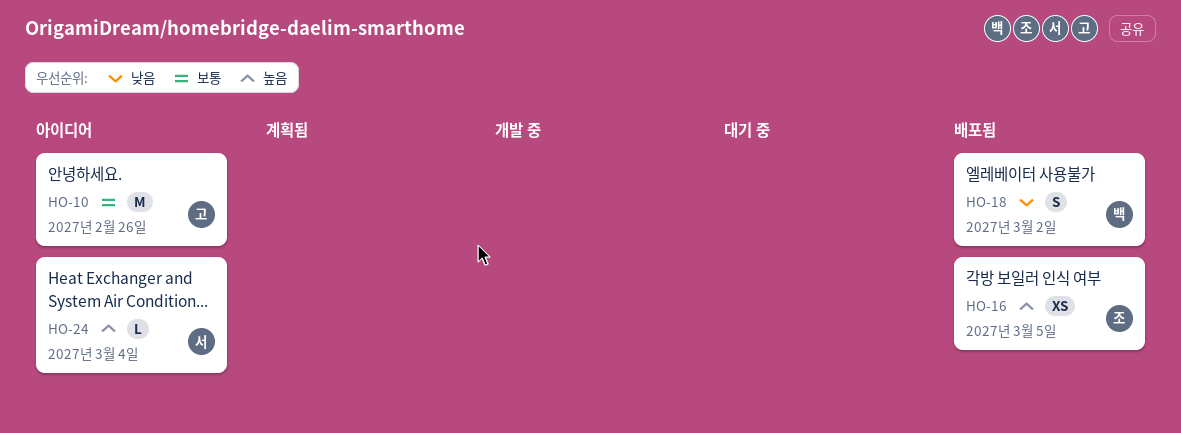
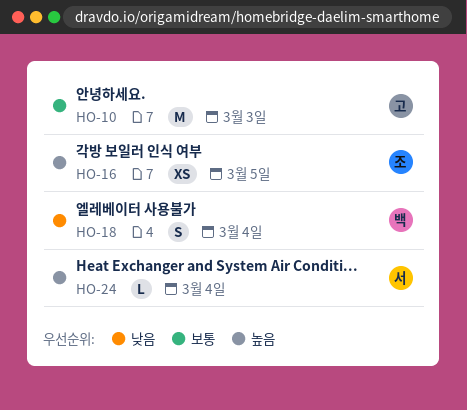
HO-10, due: Feb 26 -> Mar 3
HO-18, due: Mar 2 -> Mar 4

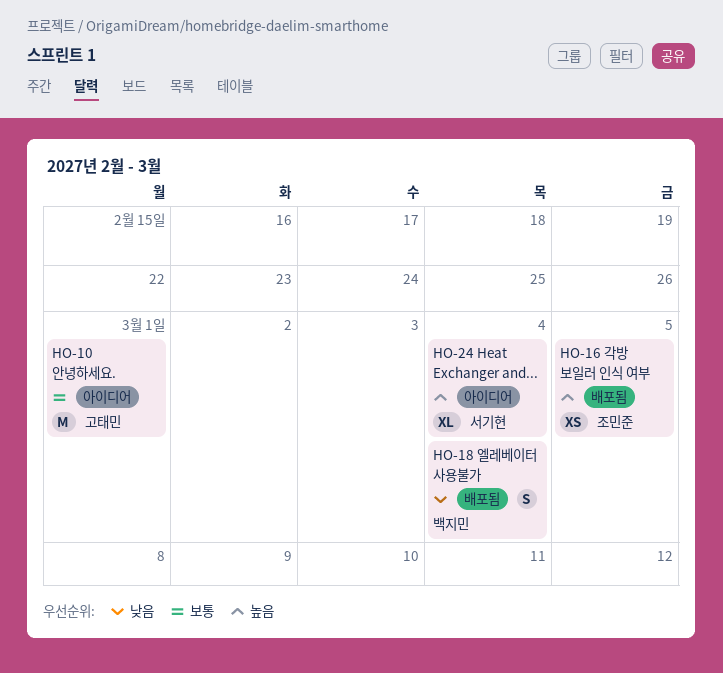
HO-10, due: Mar 3 -> Mar 1
HO-24, estimate: L -> XL

